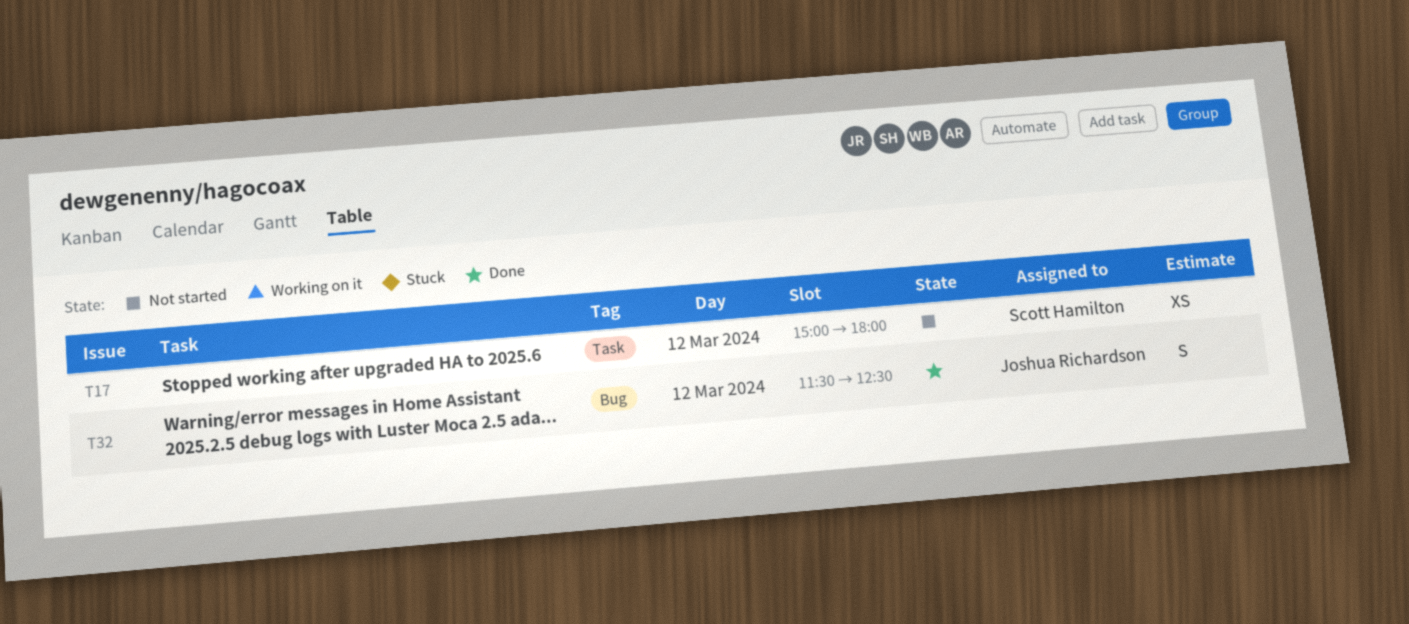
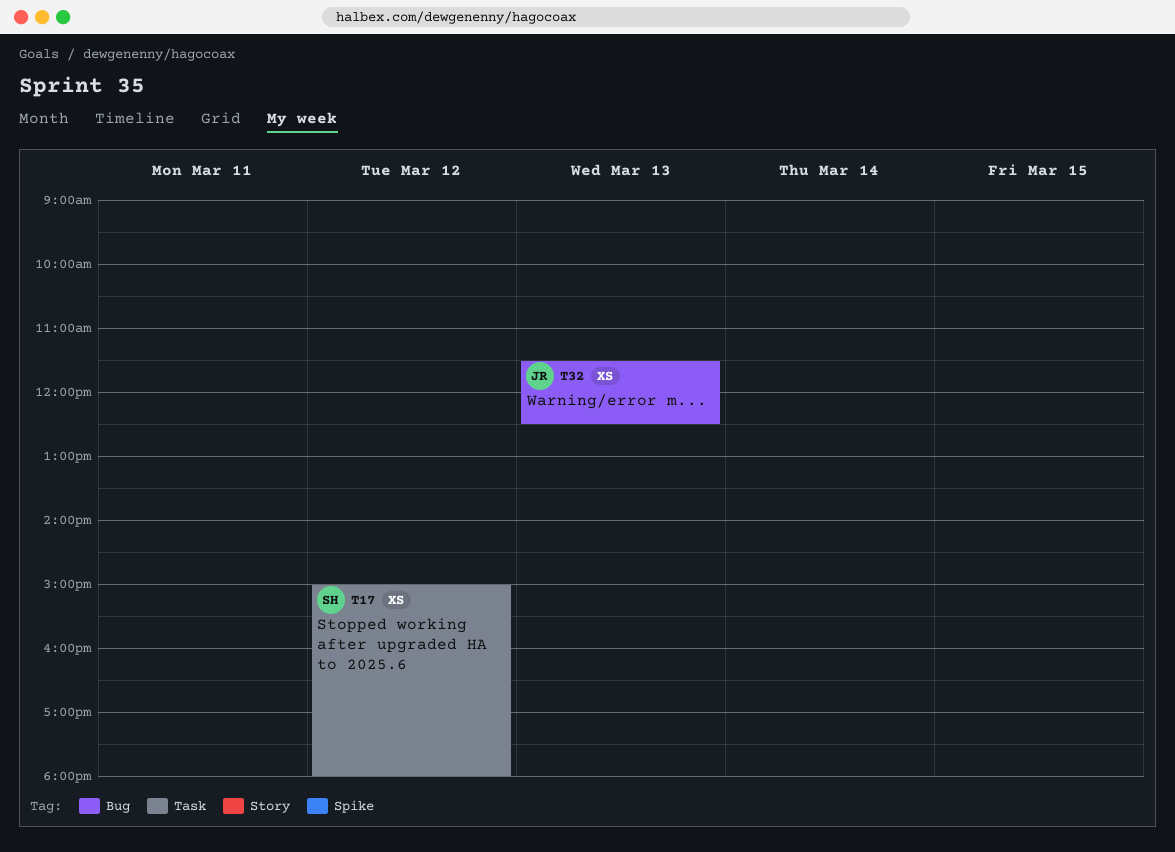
T32, estimate: S -> XS
T32, day: Mar 12 -> Mar 13

